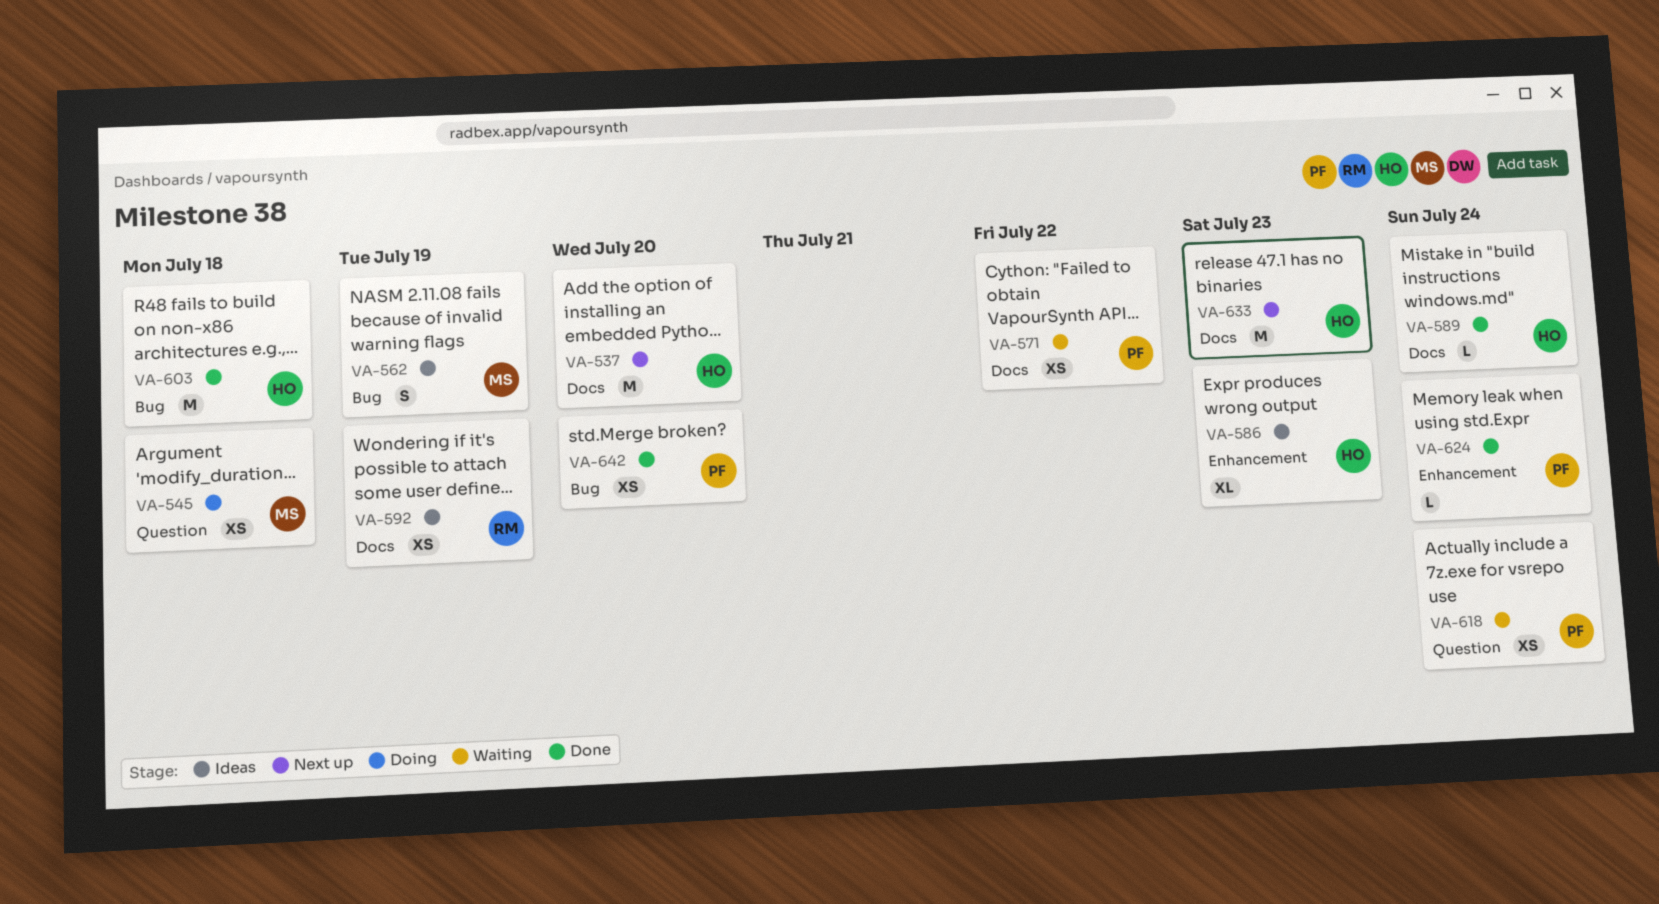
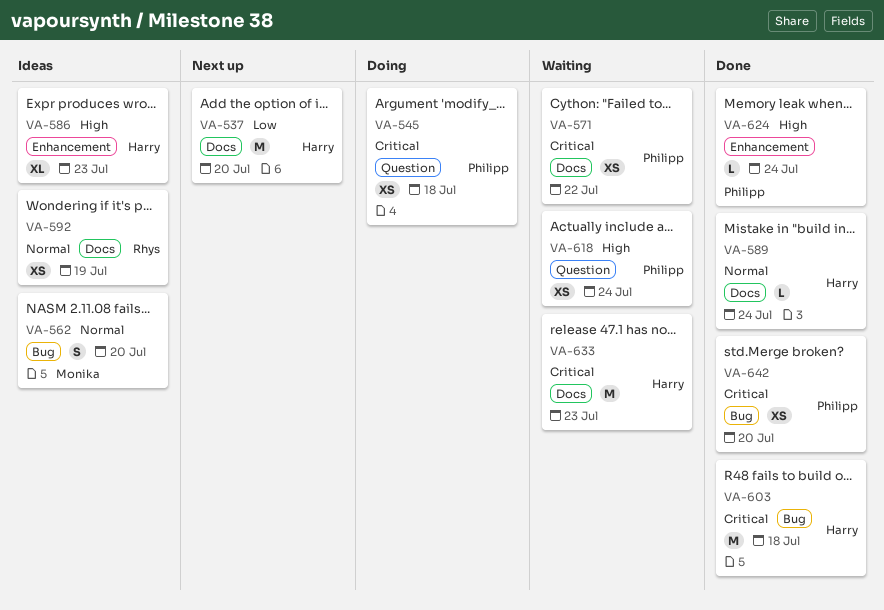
VA-545, owner: Monika -> Philipp
VA-562, due: Jul 19 -> Jul 20
VA-633, status: Next up -> Waiting

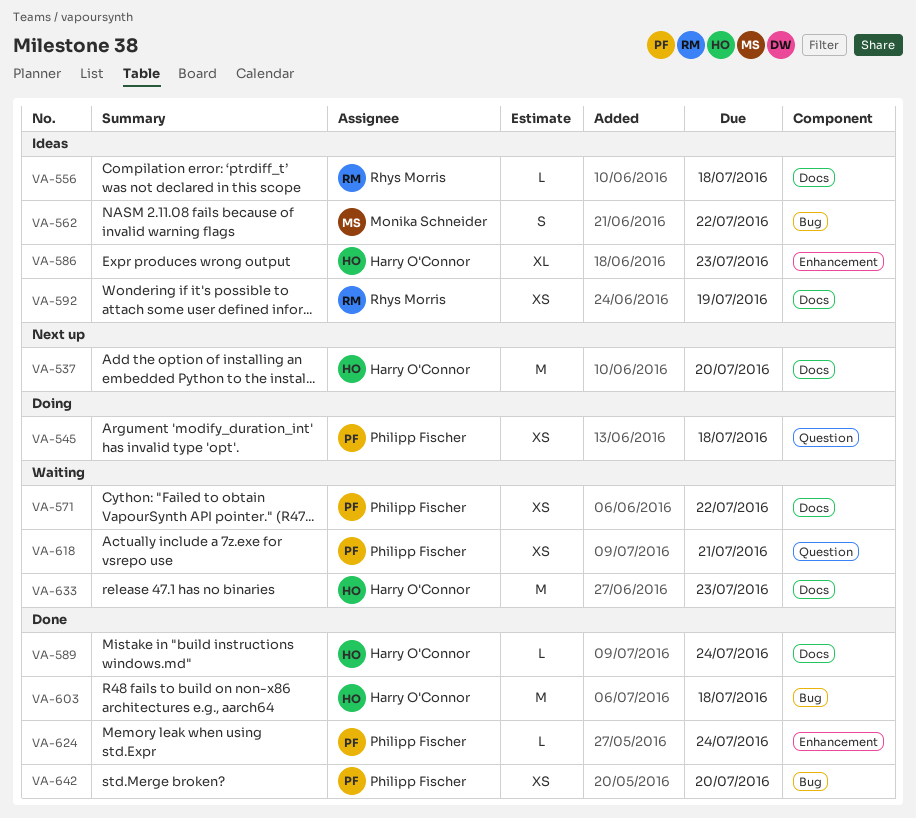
VA-556: none -> present
VA-562, due: Jul 20 -> Jul 22
VA-618, due: Jul 24 -> Jul 21

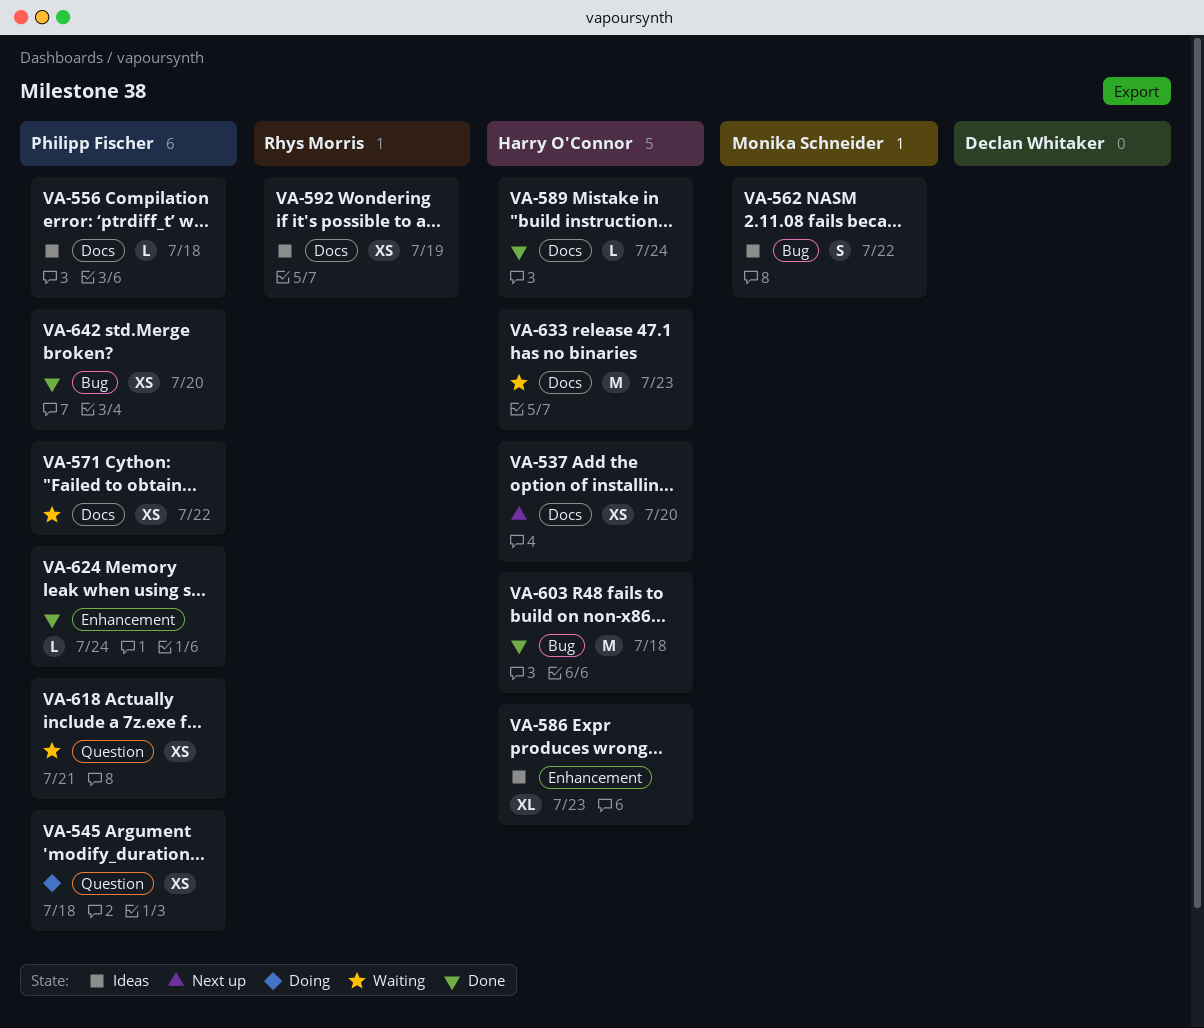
VA-537, estimate: M -> XS
VA-556, owner: Rhys Morris -> Philipp Fischer

